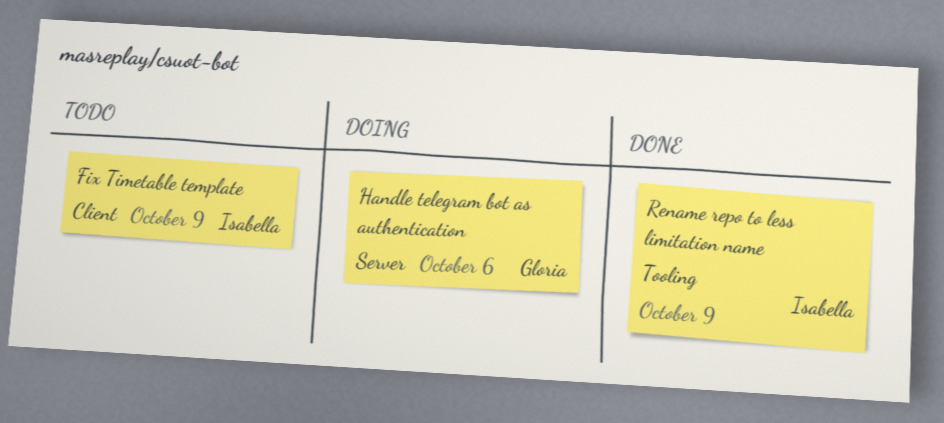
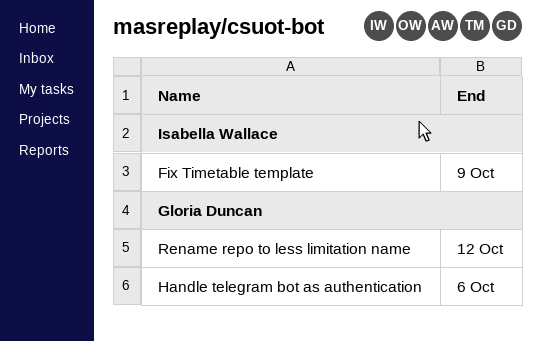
Rename repo to less limitation name, owner: Isabella Wallace -> Gloria Duncan
Rename repo to less limitation name, due: Oct 9 -> Oct 12

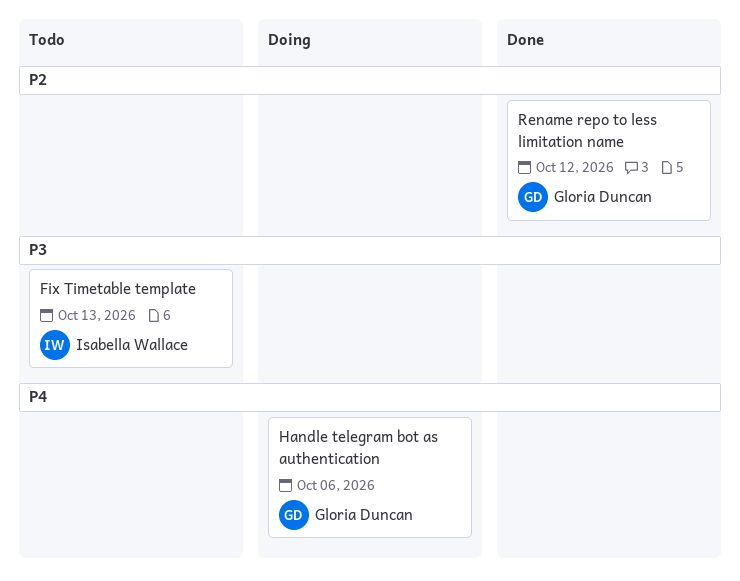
Fix Timetable template, due: Oct 9 -> Oct 13

